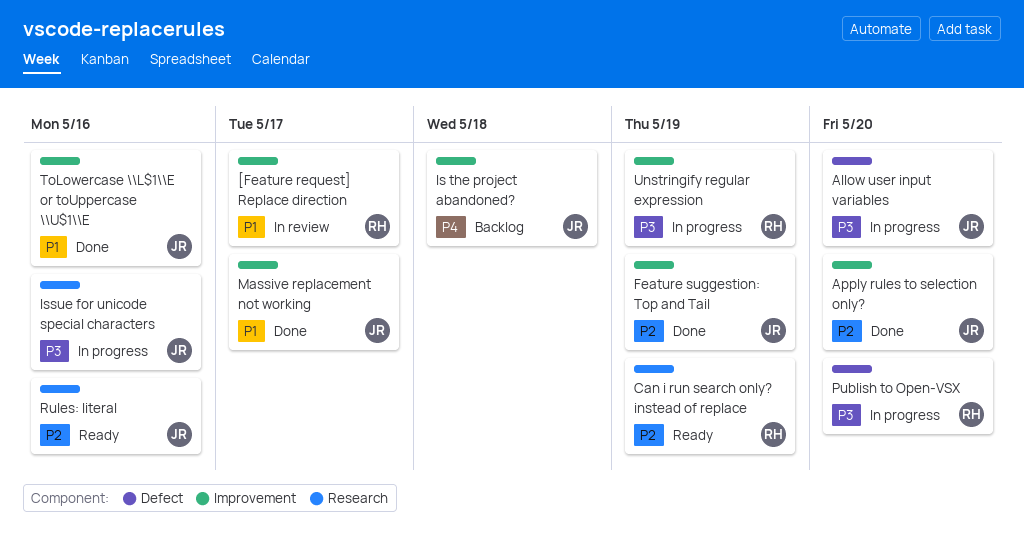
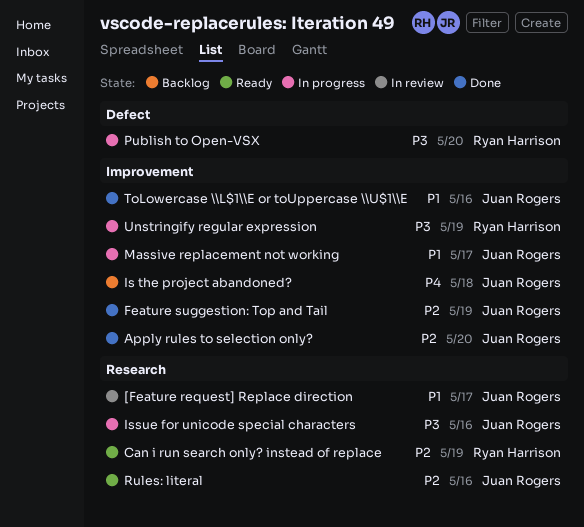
[Feature request] Replace direction, owner: Ryan Harrison -> Juan Rogers
[Feature request] Replace direction, label: Improvement -> Research
Allow user input variables: present -> none
Massive replacement not working, status: Done -> In progress

